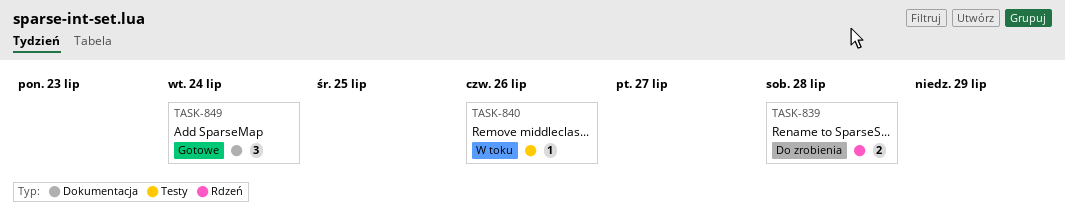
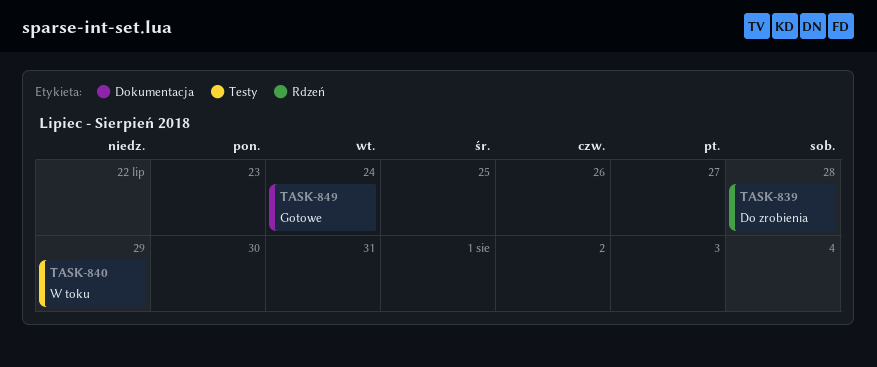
TASK-840, due: Jul 26 -> Jul 29

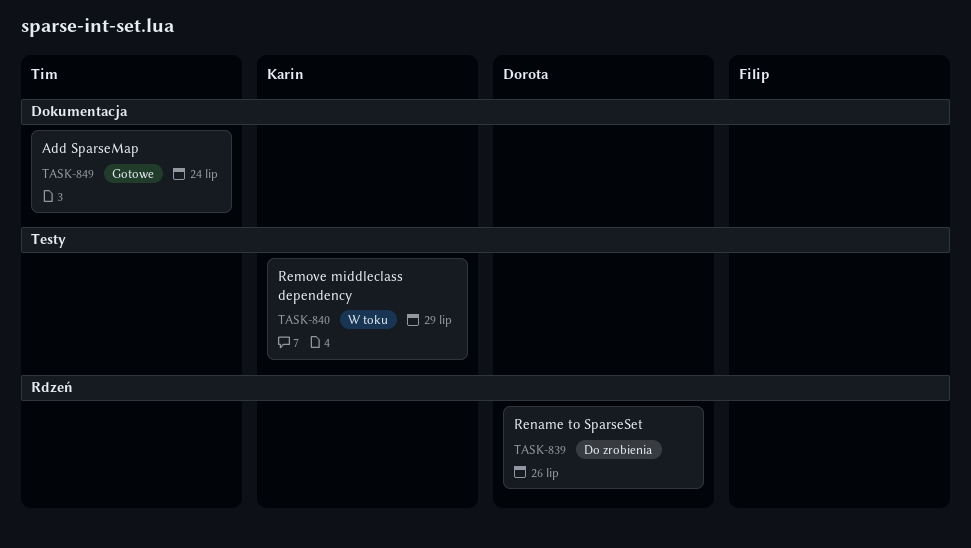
TASK-839, due: Jul 28 -> Jul 26

